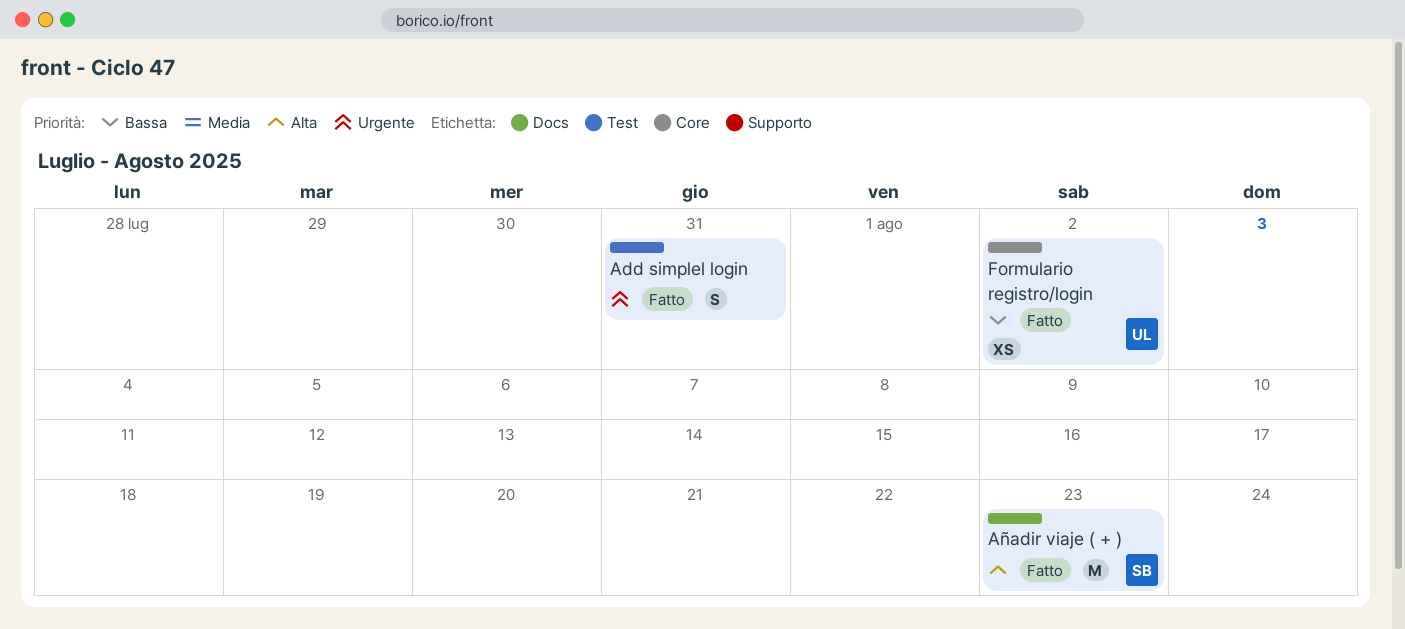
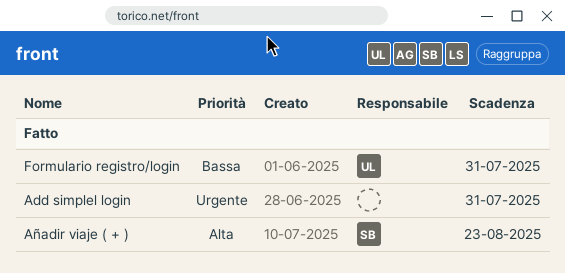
Formulario registro/login, due: Aug 2 -> Jul 31

